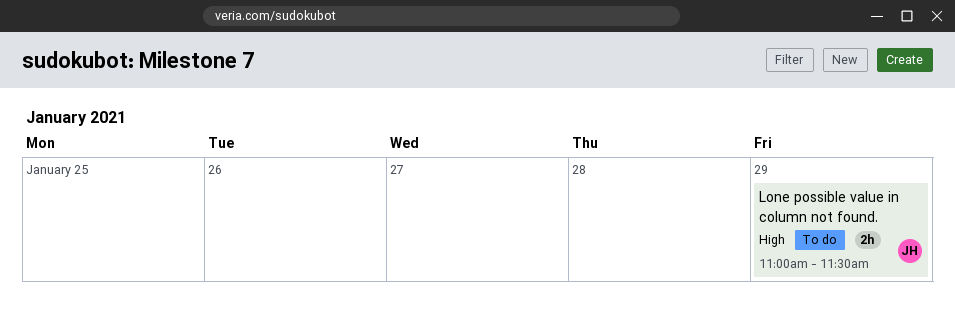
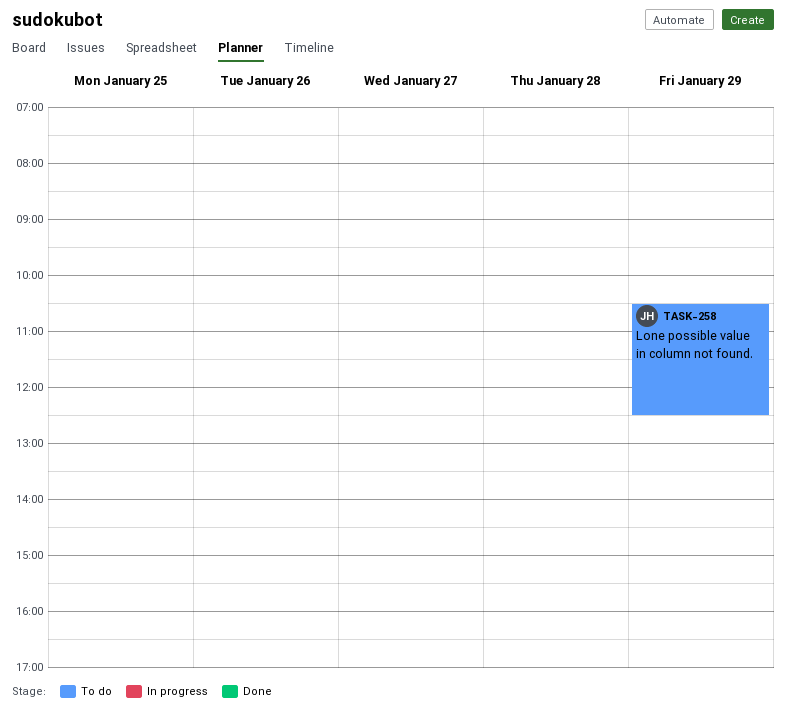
Lone possible value in column not found., begins: 11:00 -> 10:30
Lone possible value in column not found., ends: 11:30 -> 12:30

